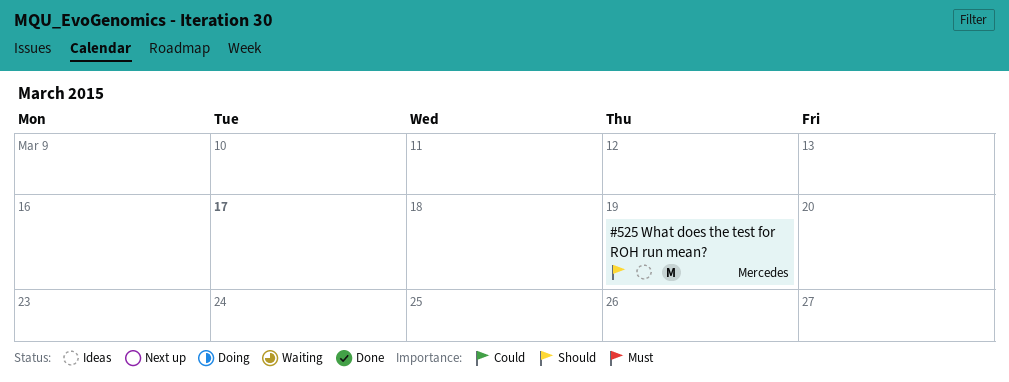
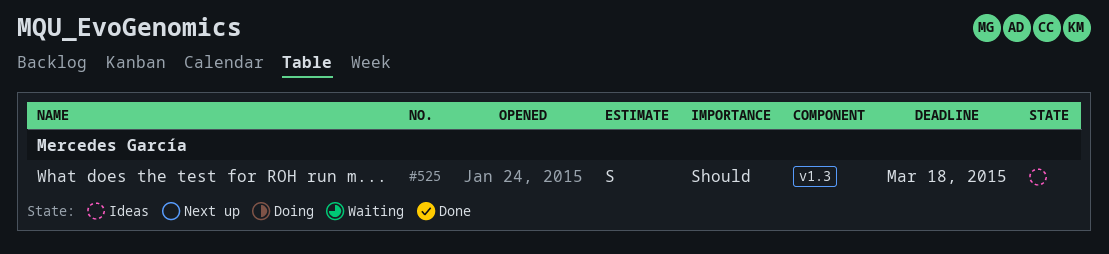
#525, estimate: M -> S
#525, due: Mar 19 -> Mar 18

